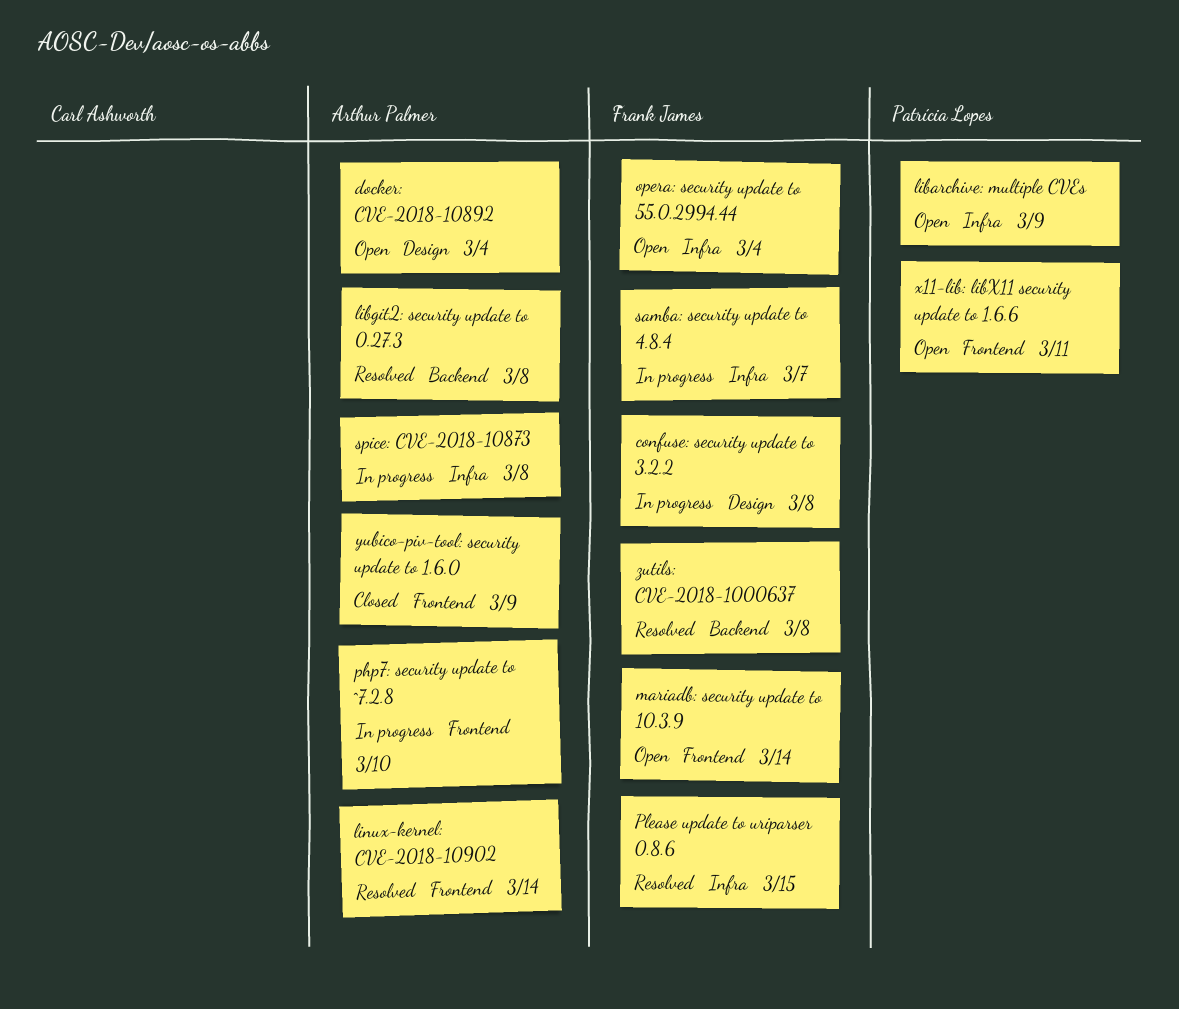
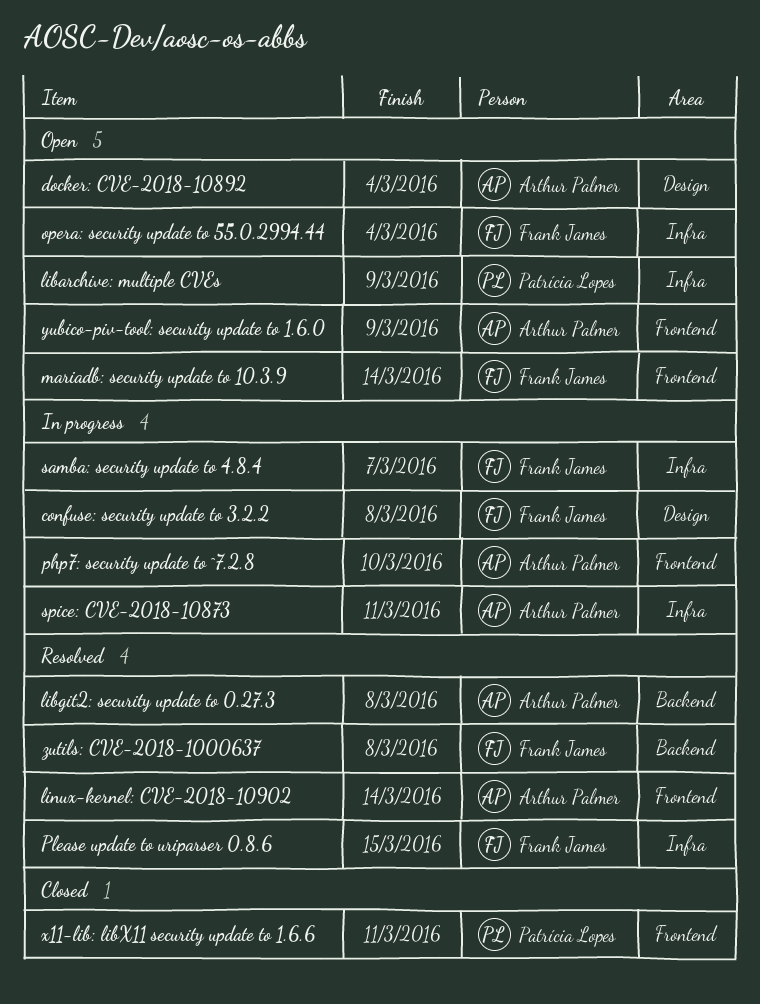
spice: CVE-2018-10873, due: Mar 8 -> Mar 11
x11-lib: libX11 security update to 1.6.6, status: Open -> Closed
yubico-piv-tool: security update to 1.6.0, status: Closed -> Open

